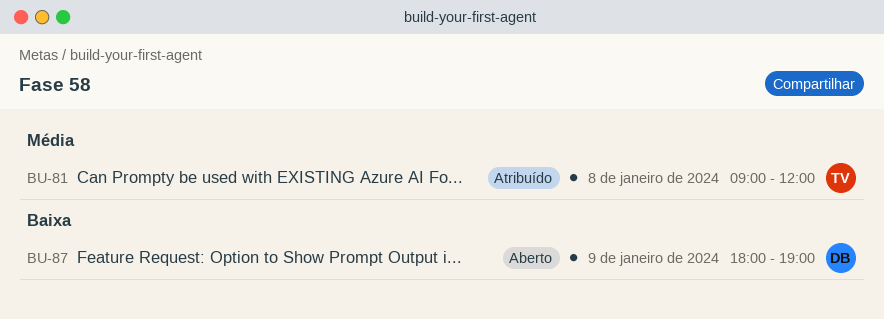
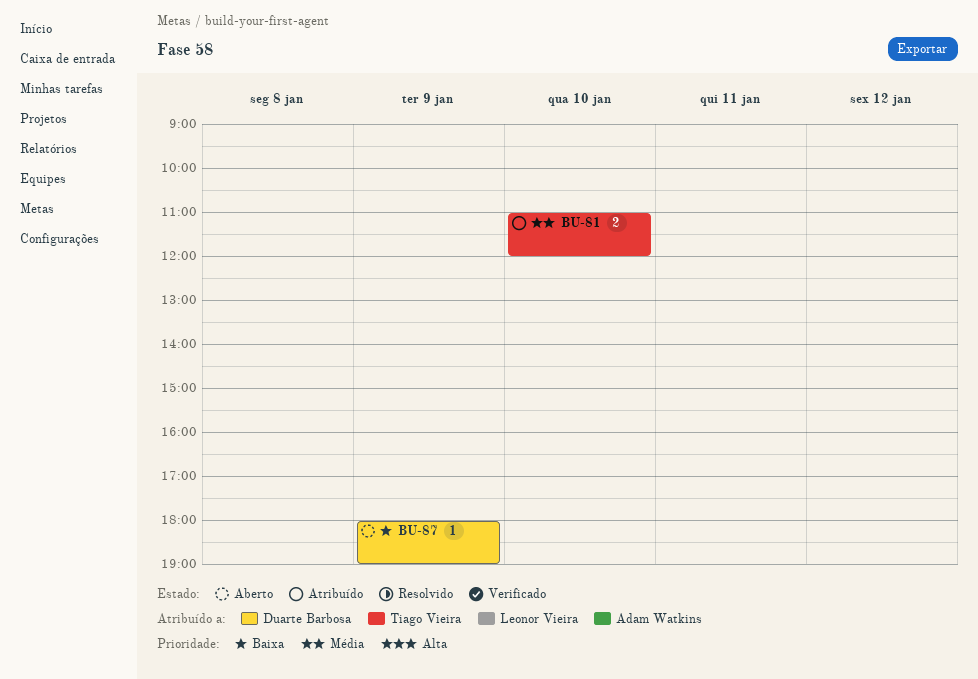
BU-81, estimate: 1 -> 2
BU-81, day: Jan 8 -> Jan 10
BU-81, begins: 09:00 -> 11:00

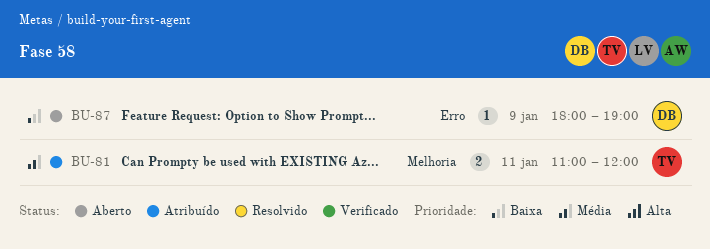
BU-81, day: Jan 10 -> Jan 11

